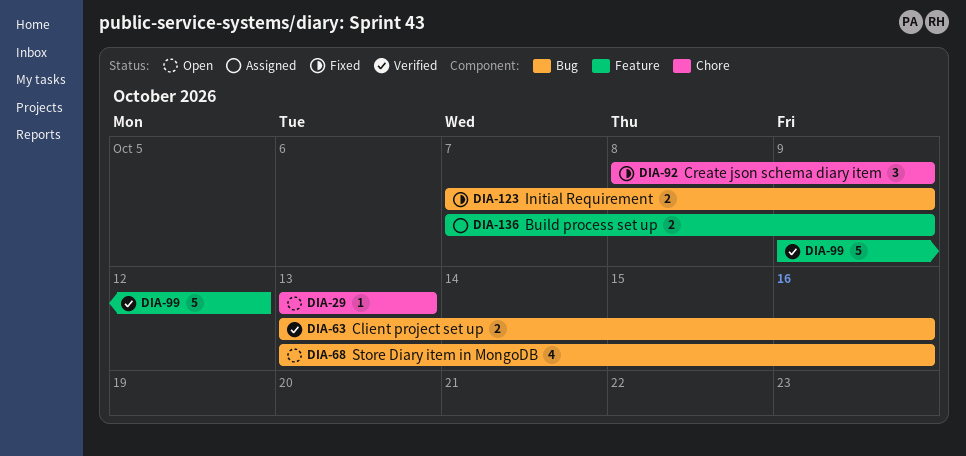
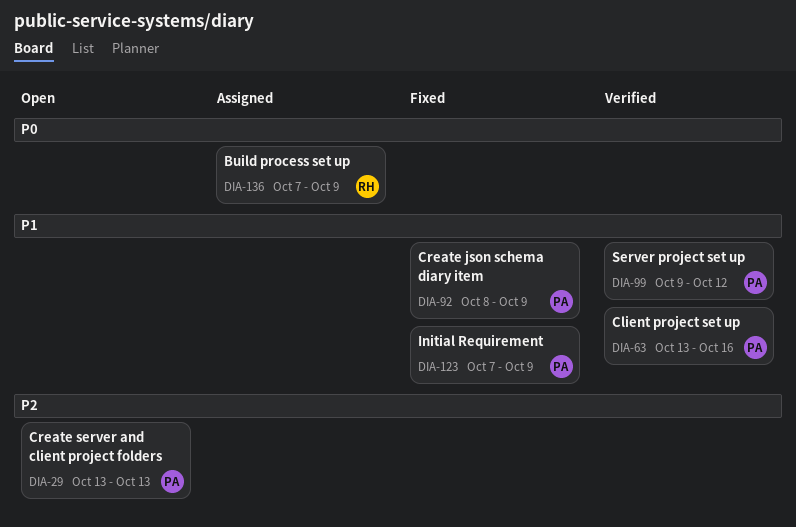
DIA-68: present -> none

